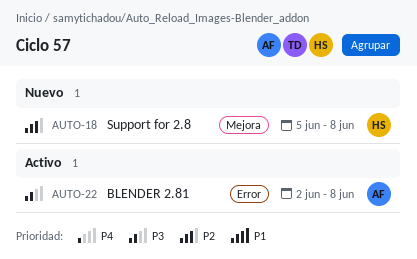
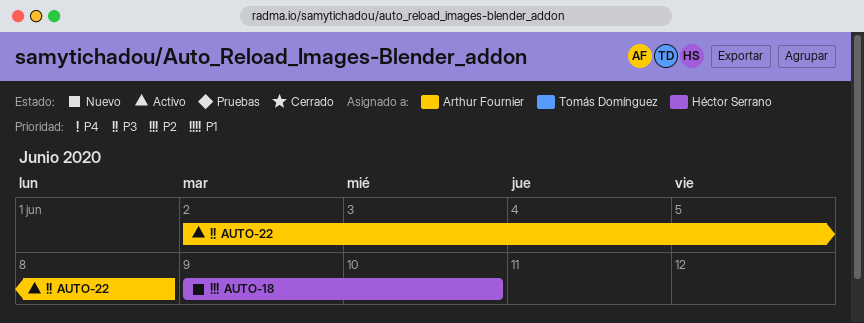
AUTO-18, start: Jun 5 -> Jun 9
AUTO-18, due: Jun 8 -> Jun 10

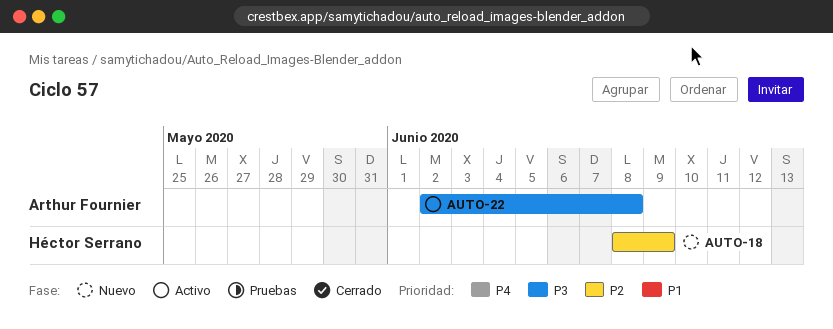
AUTO-18, start: Jun 9 -> Jun 8
AUTO-18, due: Jun 10 -> Jun 9

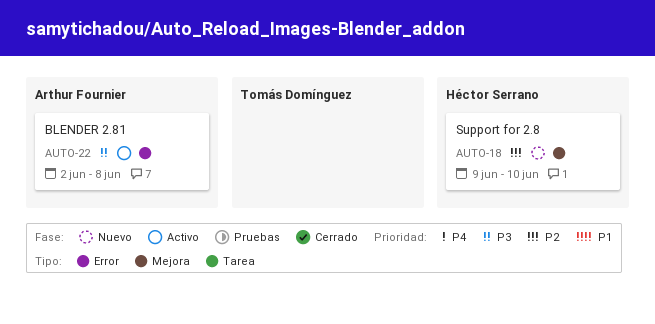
AUTO-18, start: Jun 8 -> Jun 9
AUTO-18, due: Jun 9 -> Jun 10

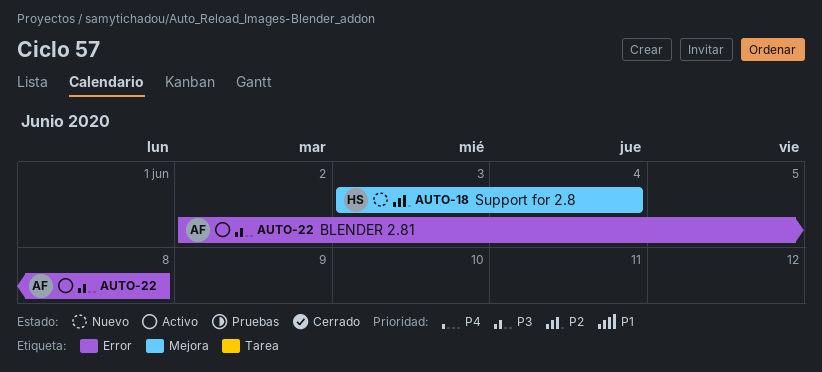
AUTO-18, start: Jun 9 -> Jun 3
AUTO-18, due: Jun 10 -> Jun 4

